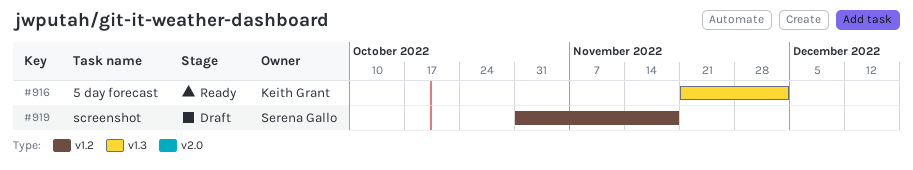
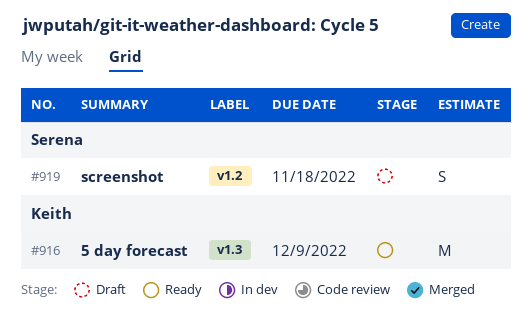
#916, due: Dec 2 -> Dec 9

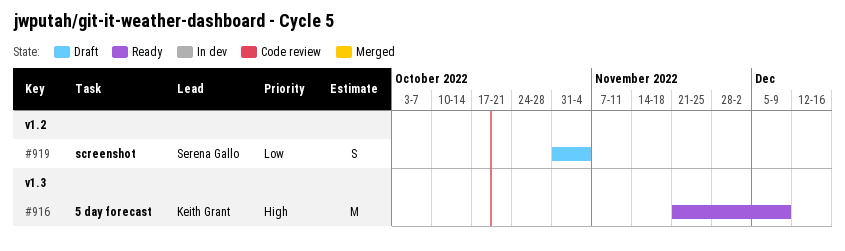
#919, due: Nov 18 -> Nov 4

